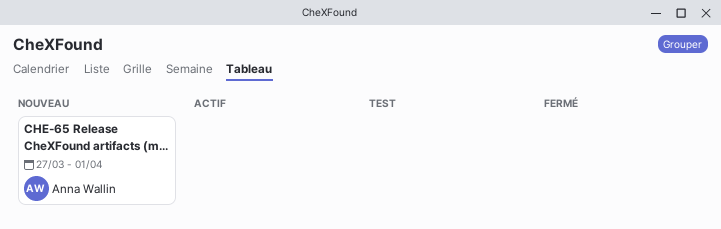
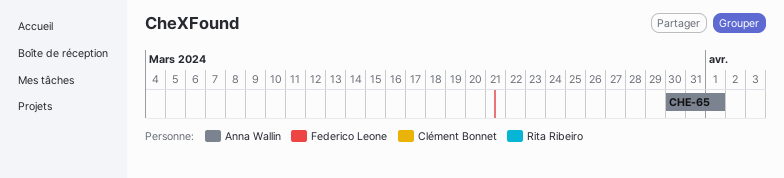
CHE-65, start: Mar 27 -> Mar 30

